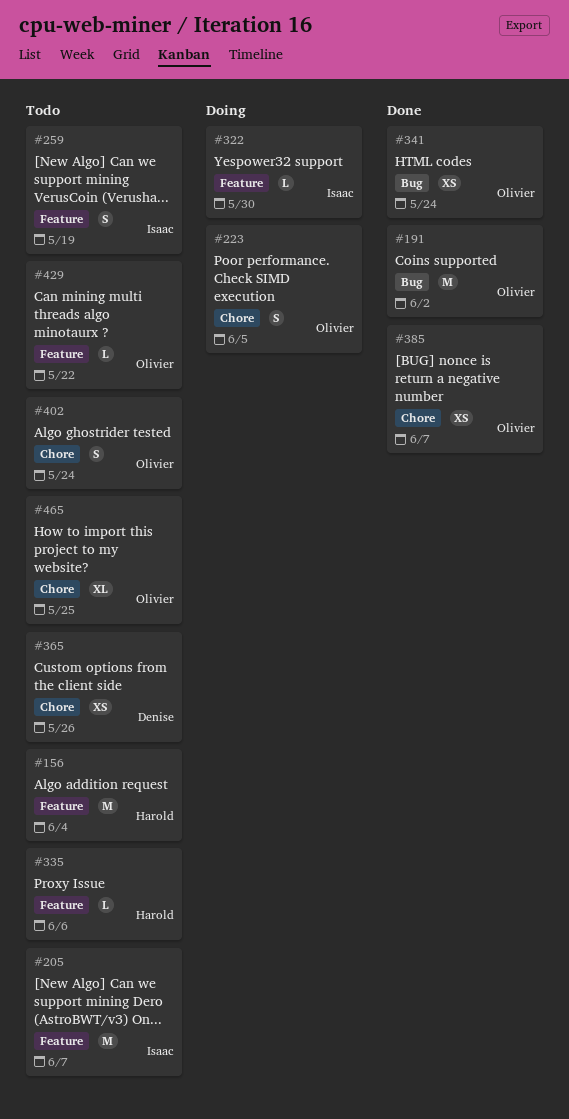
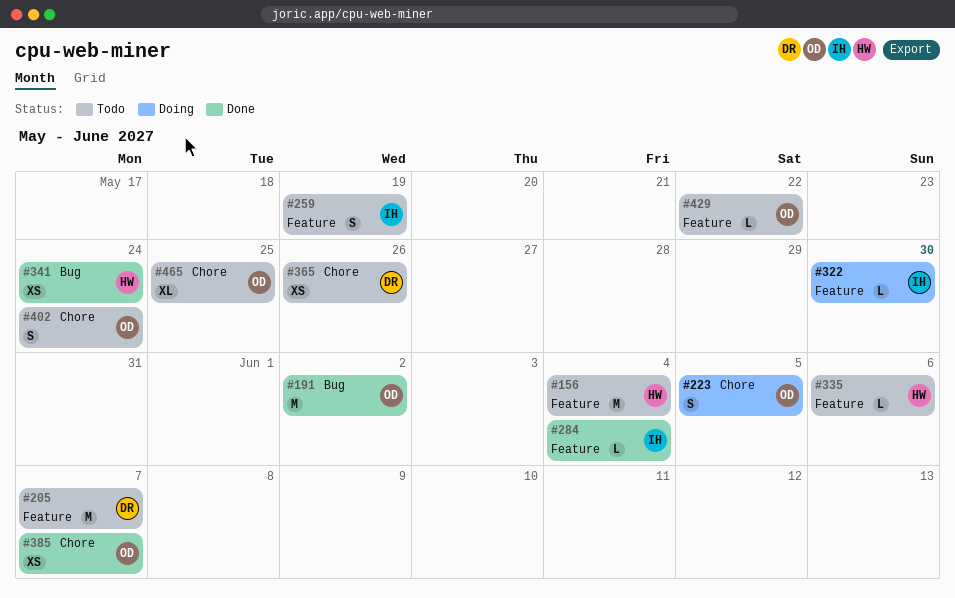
#205, owner: Isaac -> Denise
#284: none -> present
#341, owner: Olivier -> Harold

